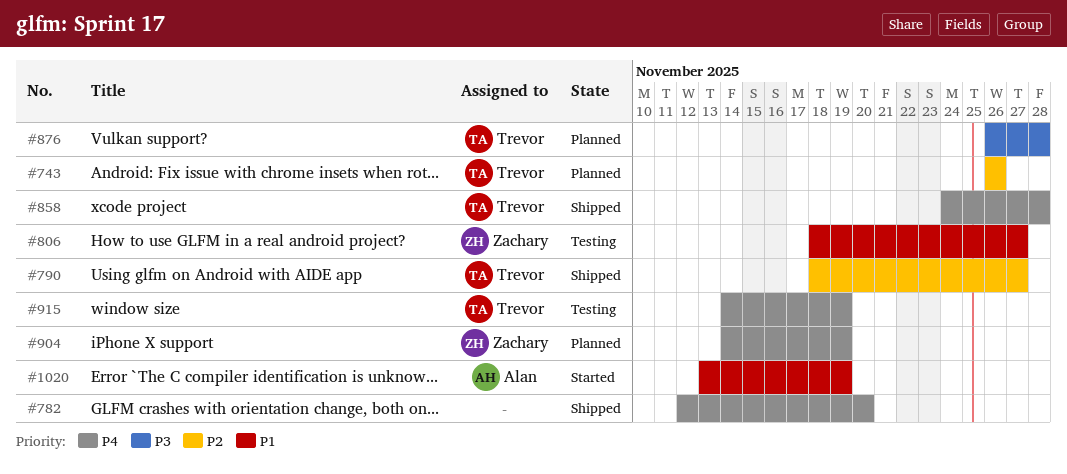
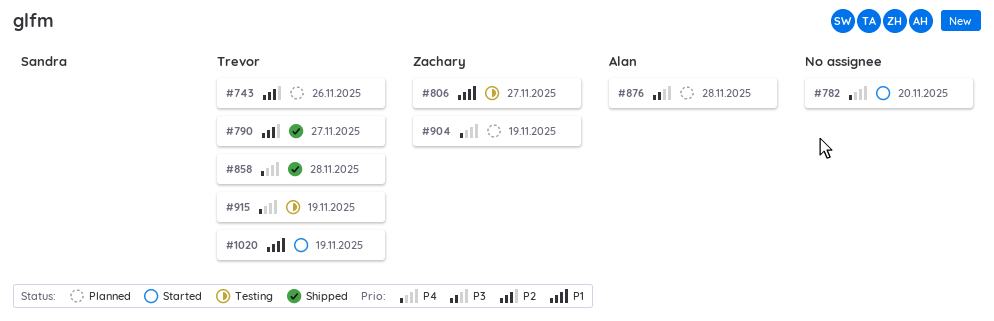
#782, status: Shipped -> Started
#876, owner: Trevor -> Alan
#1020, owner: Alan -> Trevor

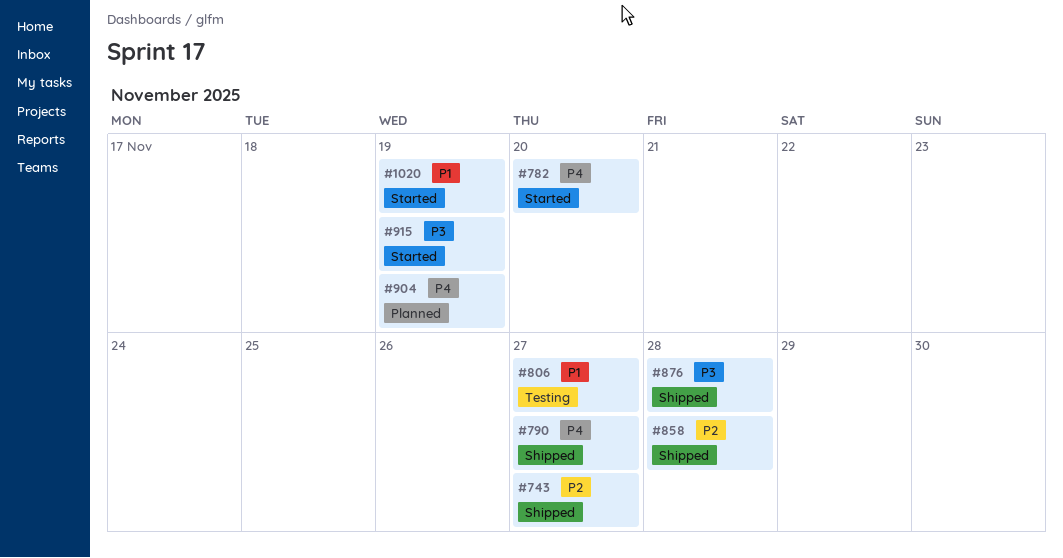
#743, status: Planned -> Shipped
#743, due: Nov 26 -> Nov 27
#790, priority: P2 -> P4
#858, priority: P4 -> P2
#876, status: Planned -> Shipped
#915, status: Testing -> Started
#915, priority: P4 -> P3

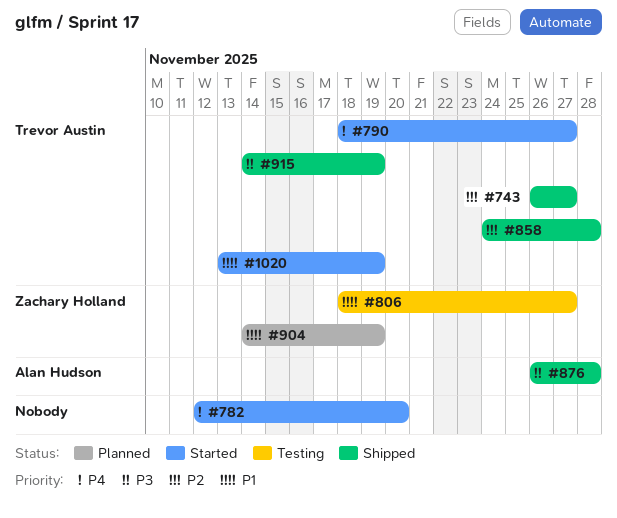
#790, status: Shipped -> Started
#904, priority: P4 -> P1
#915, status: Started -> Shipped

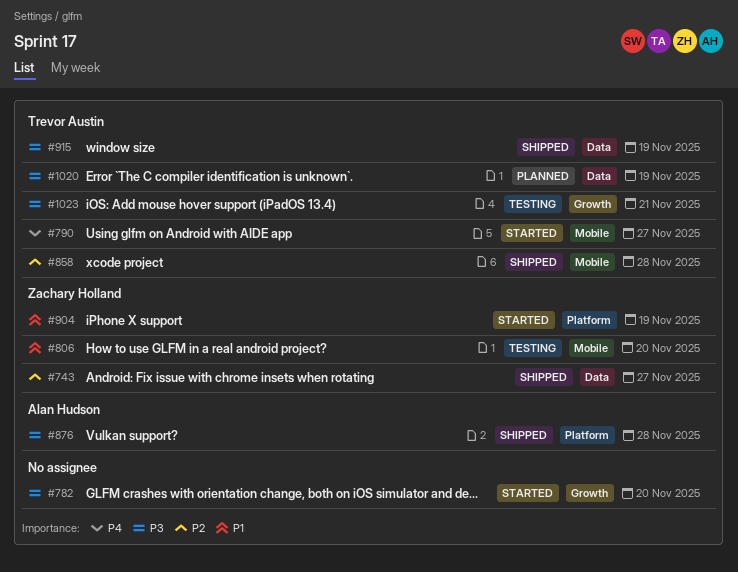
#743, owner: Trevor Austin -> Zachary Holland
#782, priority: P4 -> P3
#806, due: Nov 27 -> Nov 20
#904, status: Planned -> Started
#1020, status: Started -> Planned
#1020, priority: P1 -> P3
#1023: none -> present

